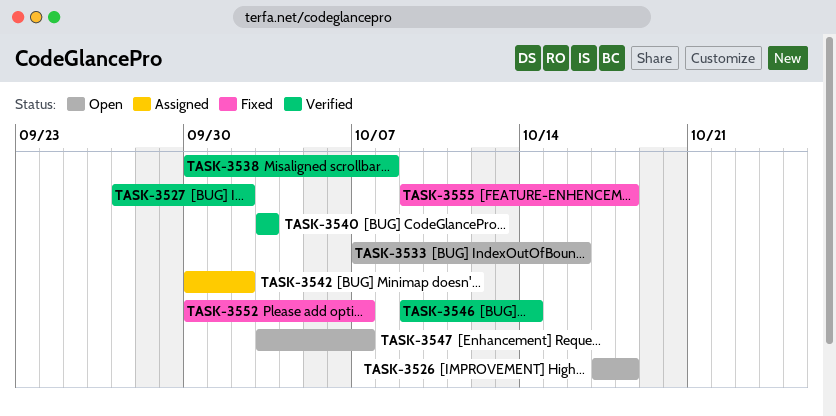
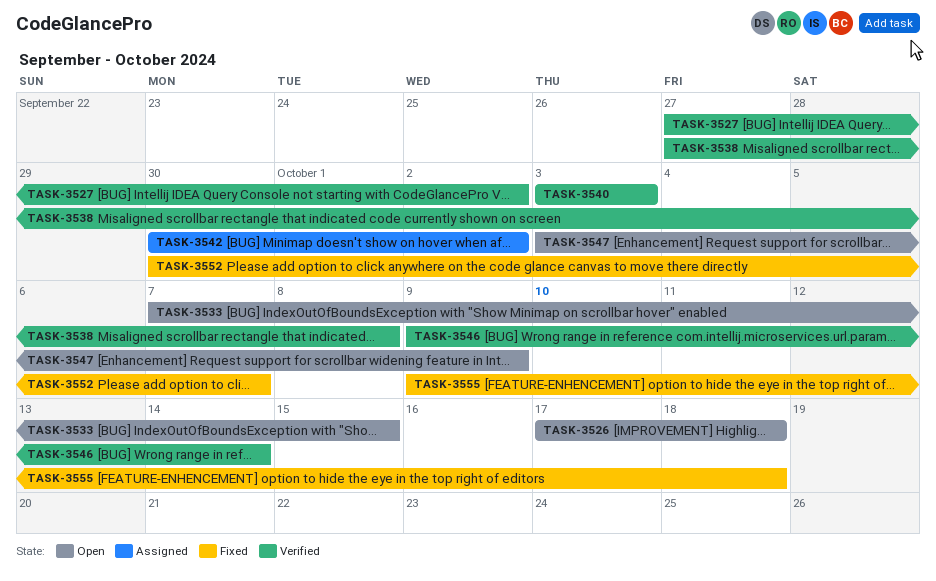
TASK-3533, due: Oct 16 -> Oct 15
TASK-3538, start: Sep 30 -> Sep 27
TASK-3547, due: Oct 7 -> Oct 9

